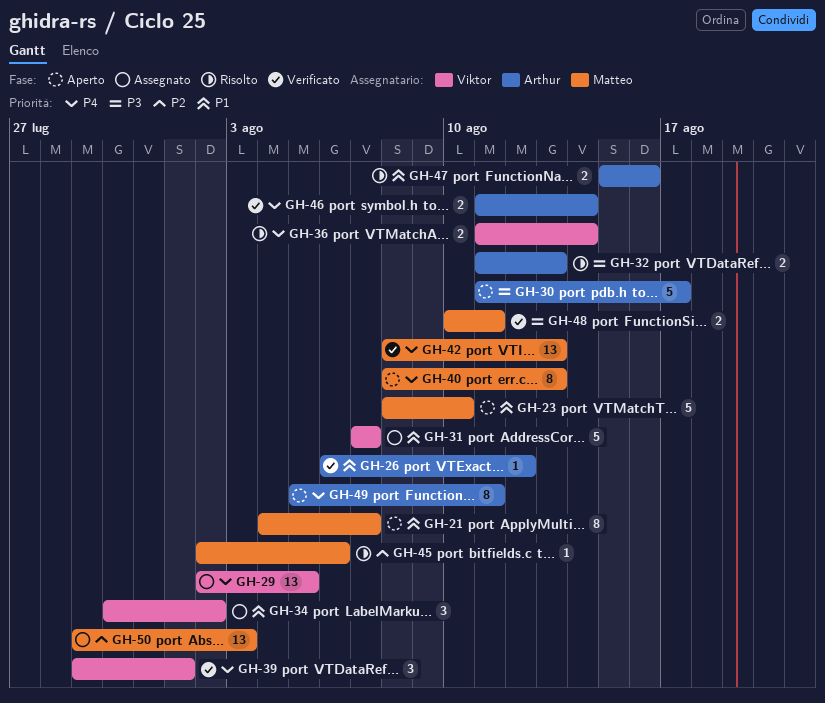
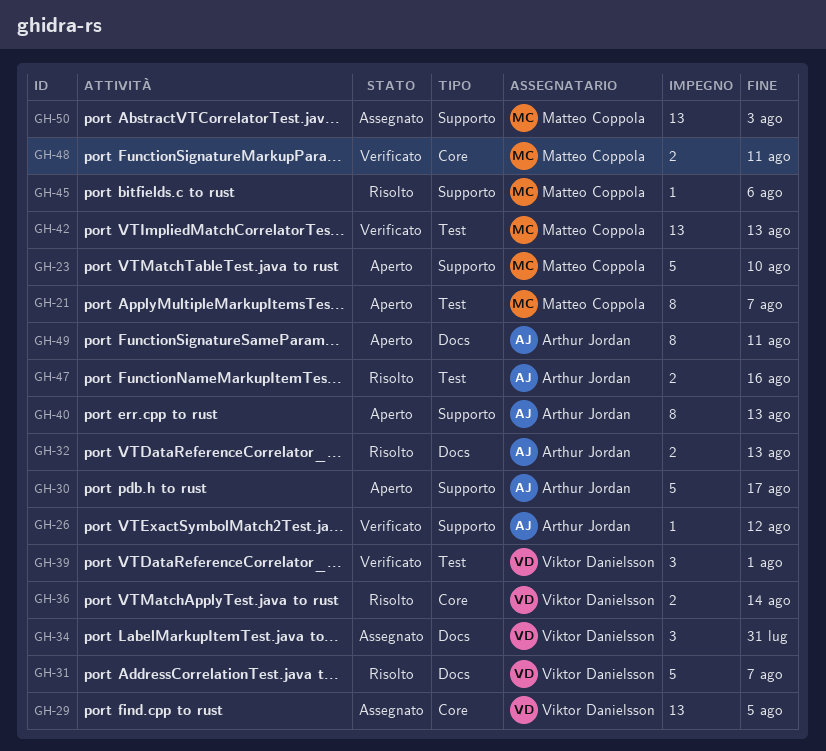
GH-31, status: Assegnato -> Risolto
GH-34, due: Aug 2 -> Jul 31
GH-40, owner: Matteo Coppola -> Arthur Jordan
GH-46: present -> none

